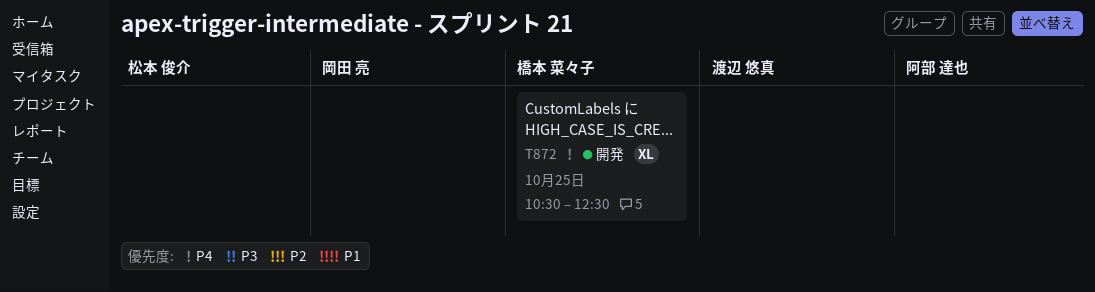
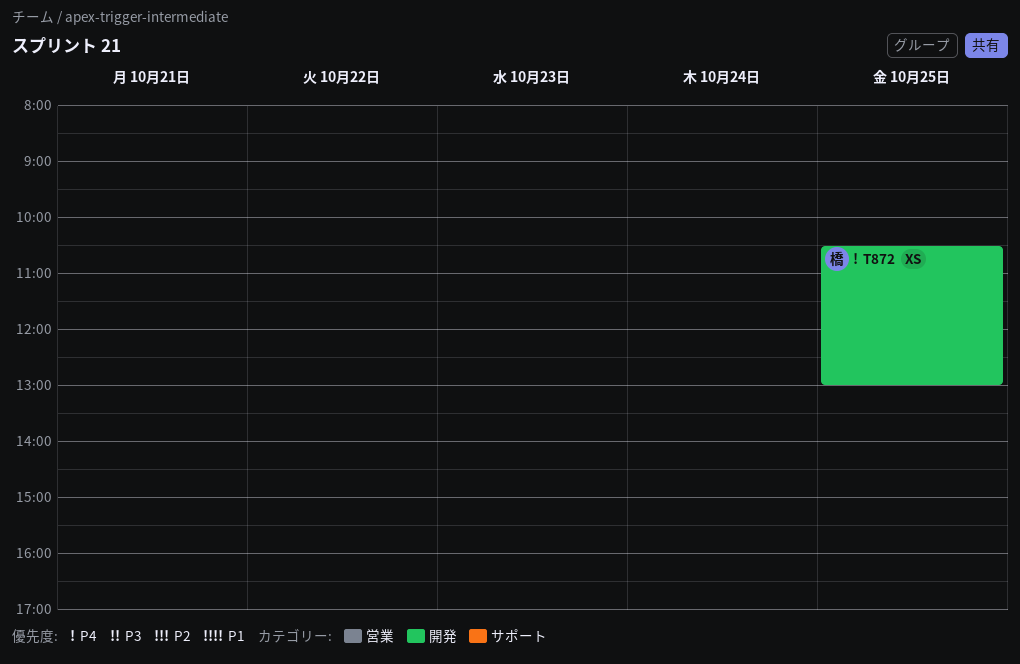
T872, estimate: XL -> XS
T872, ends: 12:30 -> 13:00

